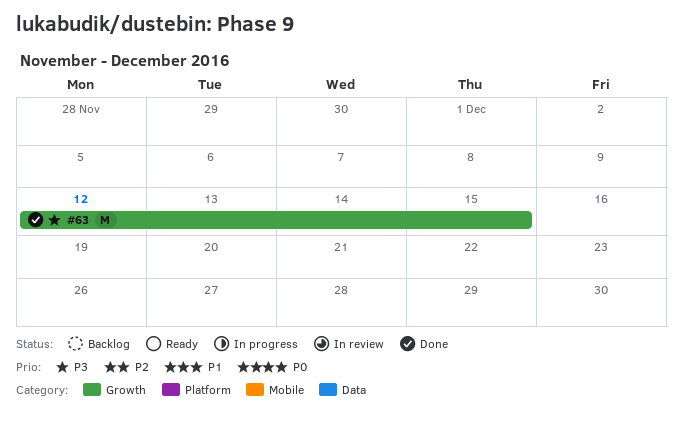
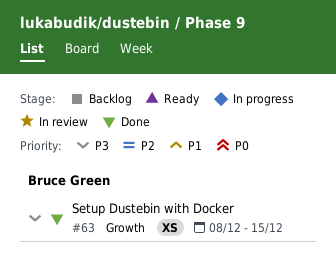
#63, estimate: M -> XS
#63, start: Dec 12 -> Dec 8

